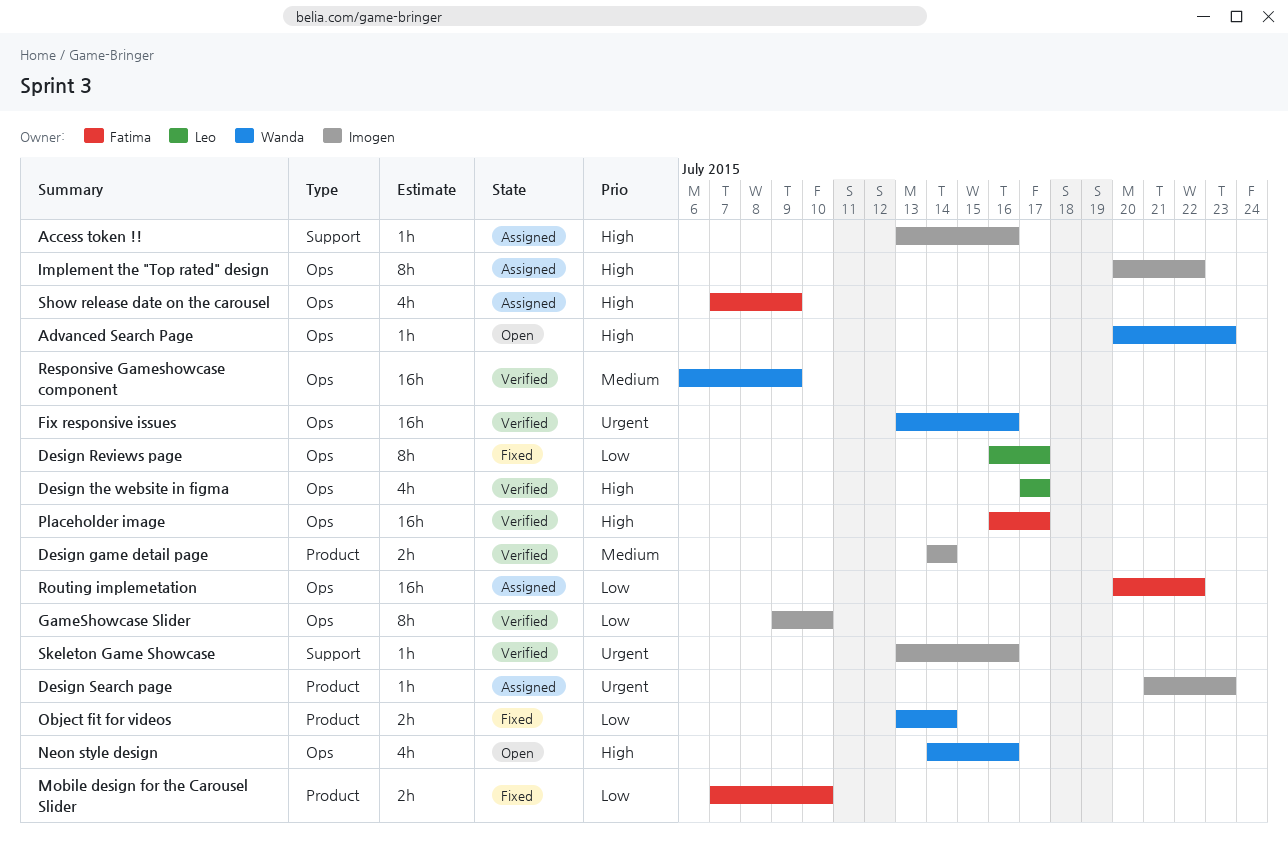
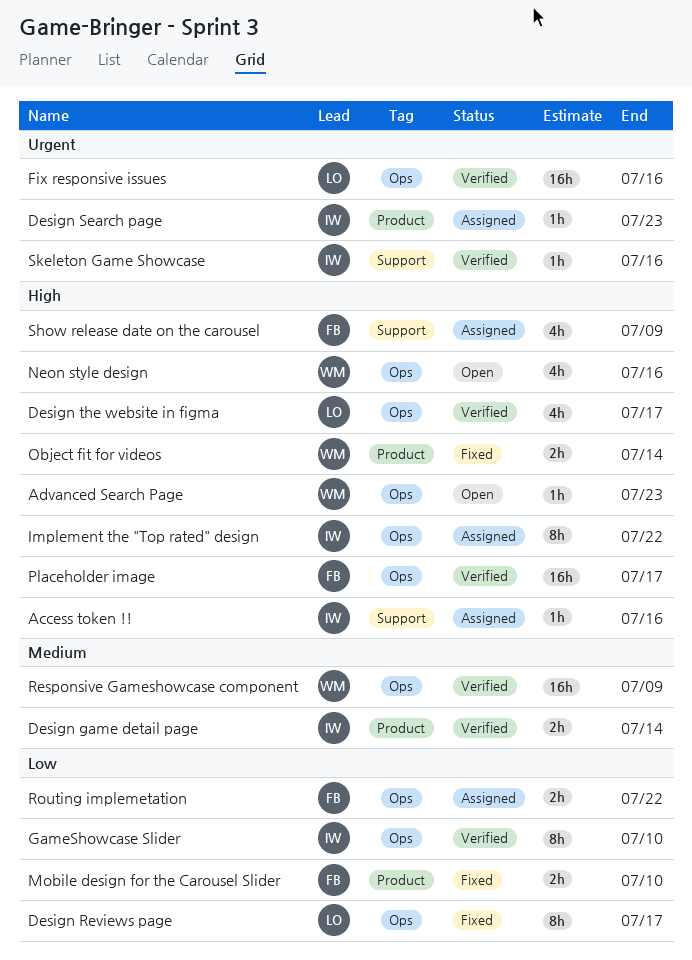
Fix responsive issues, owner: Wanda -> Leo
Object fit for videos, priority: Low -> High
Routing implemetation, estimate: 16h -> 2h
Show release date on the carousel, label: Ops -> Support

